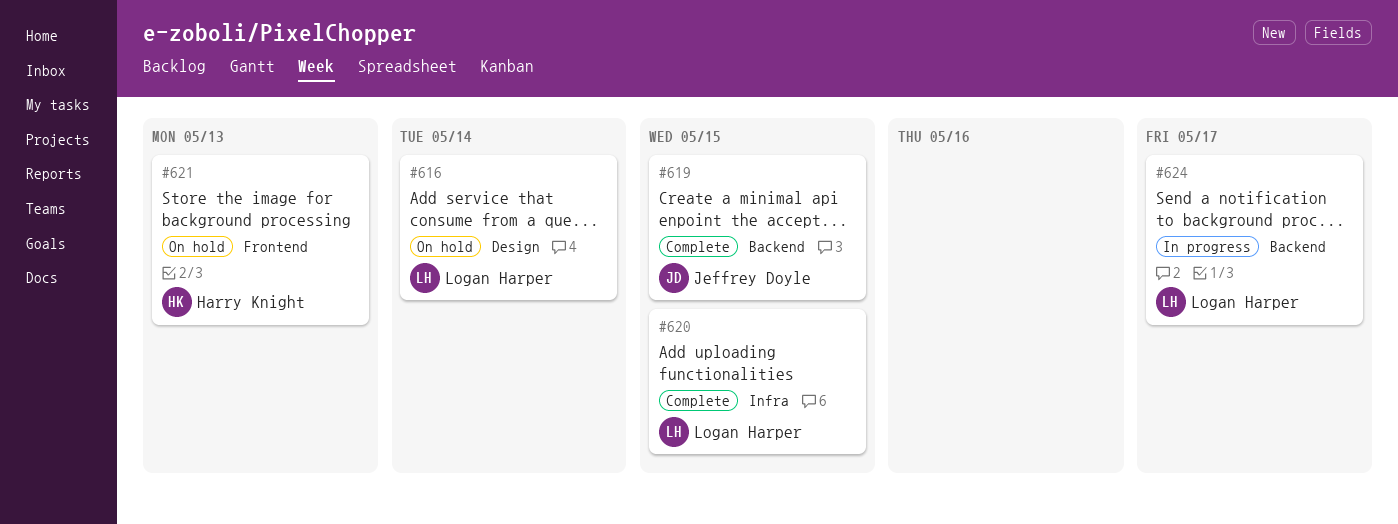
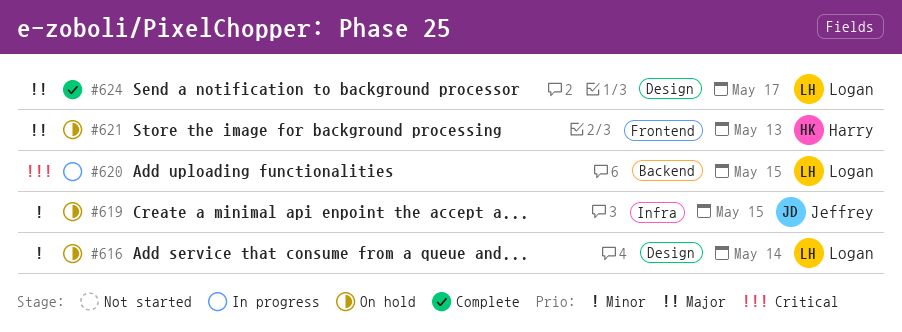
#619, status: Complete -> On hold
#619, label: Backend -> Infra
#620, status: Complete -> In progress
#620, label: Infra -> Backend
#624, status: In progress -> Complete
#624, label: Backend -> Design

